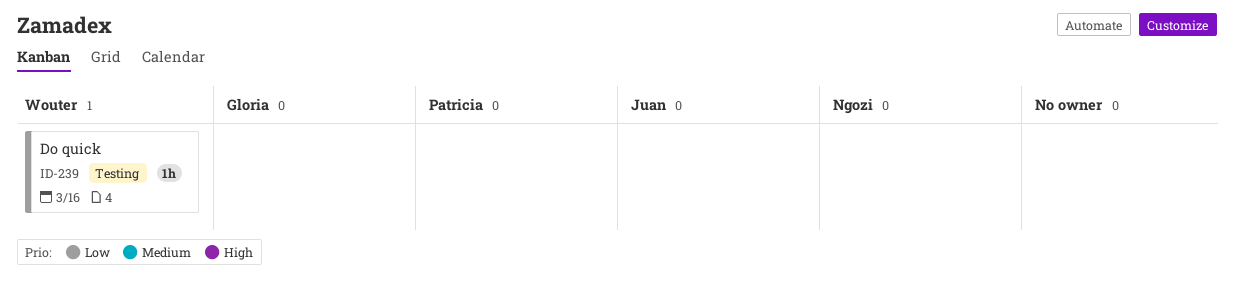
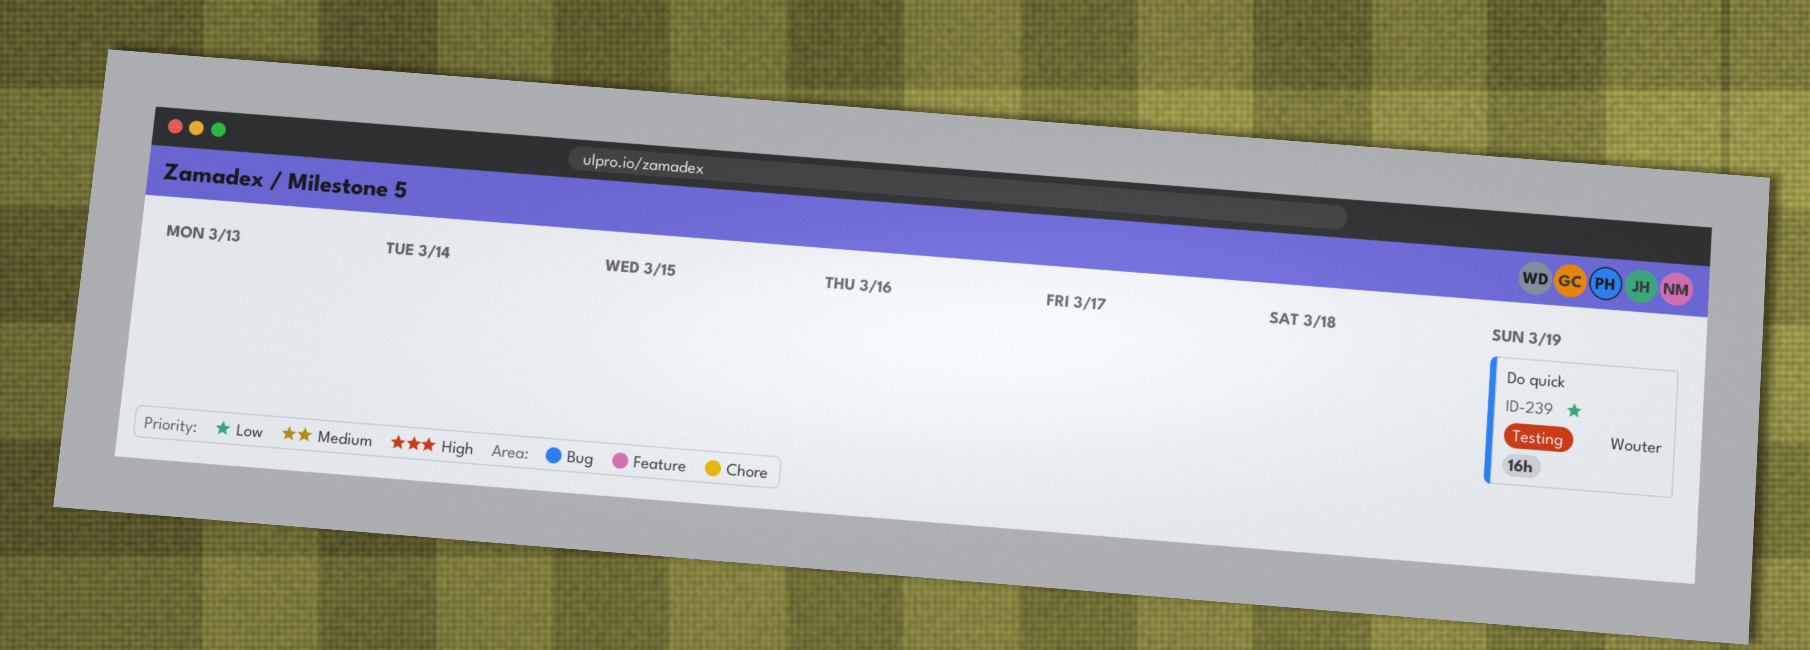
ID-239, estimate: 1h -> 16h
ID-239, due: Mar 16 -> Mar 19

